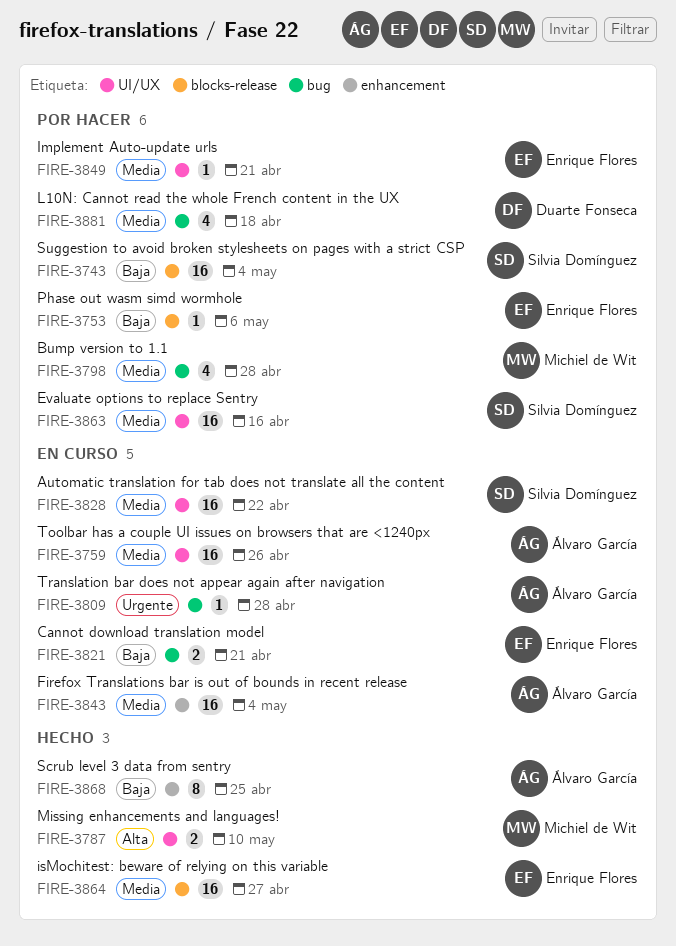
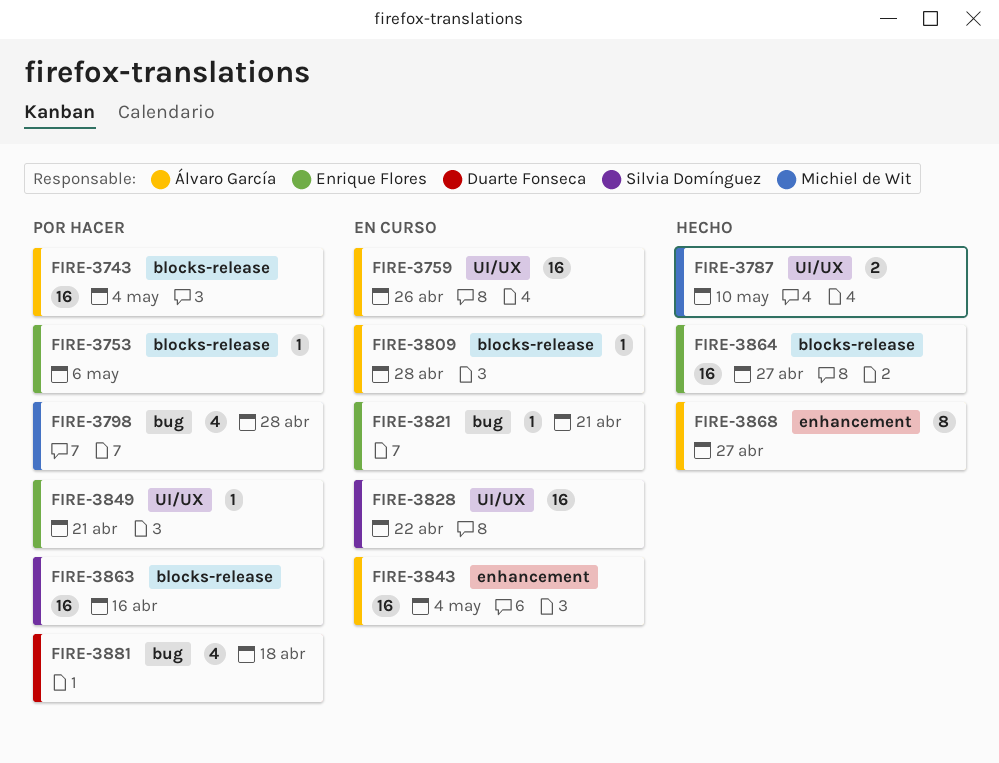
FIRE-3743, owner: Silvia Domínguez -> Álvaro García
FIRE-3809, label: bug -> blocks-release
FIRE-3821, estimate: 2 -> 1
FIRE-3863, label: UI/UX -> blocks-release
FIRE-3868, due: Apr 25 -> Apr 27

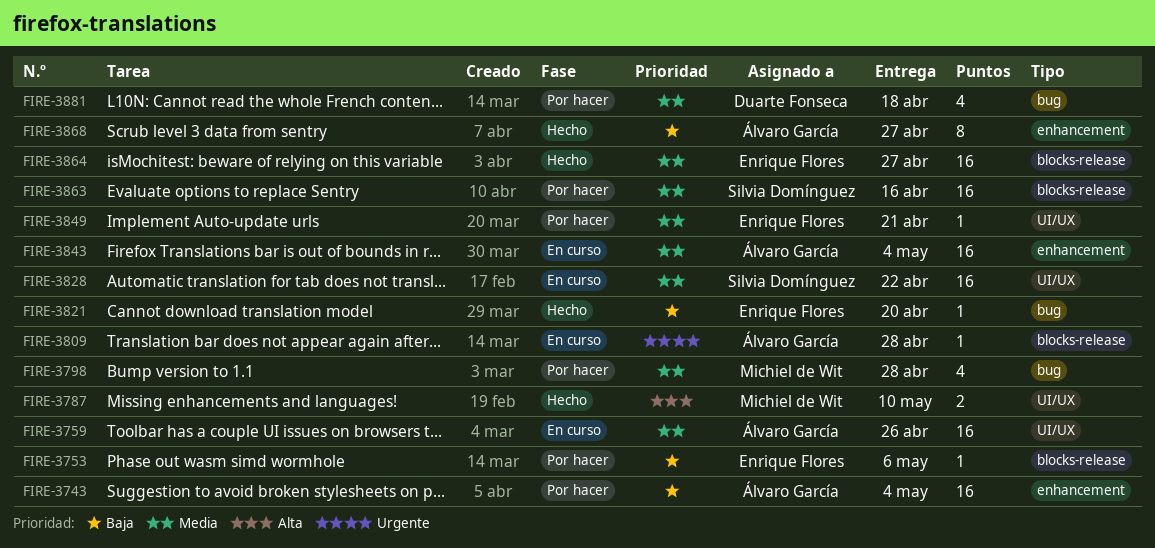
FIRE-3743, label: blocks-release -> enhancement
FIRE-3821, status: En curso -> Hecho
FIRE-3821, due: Apr 21 -> Apr 20

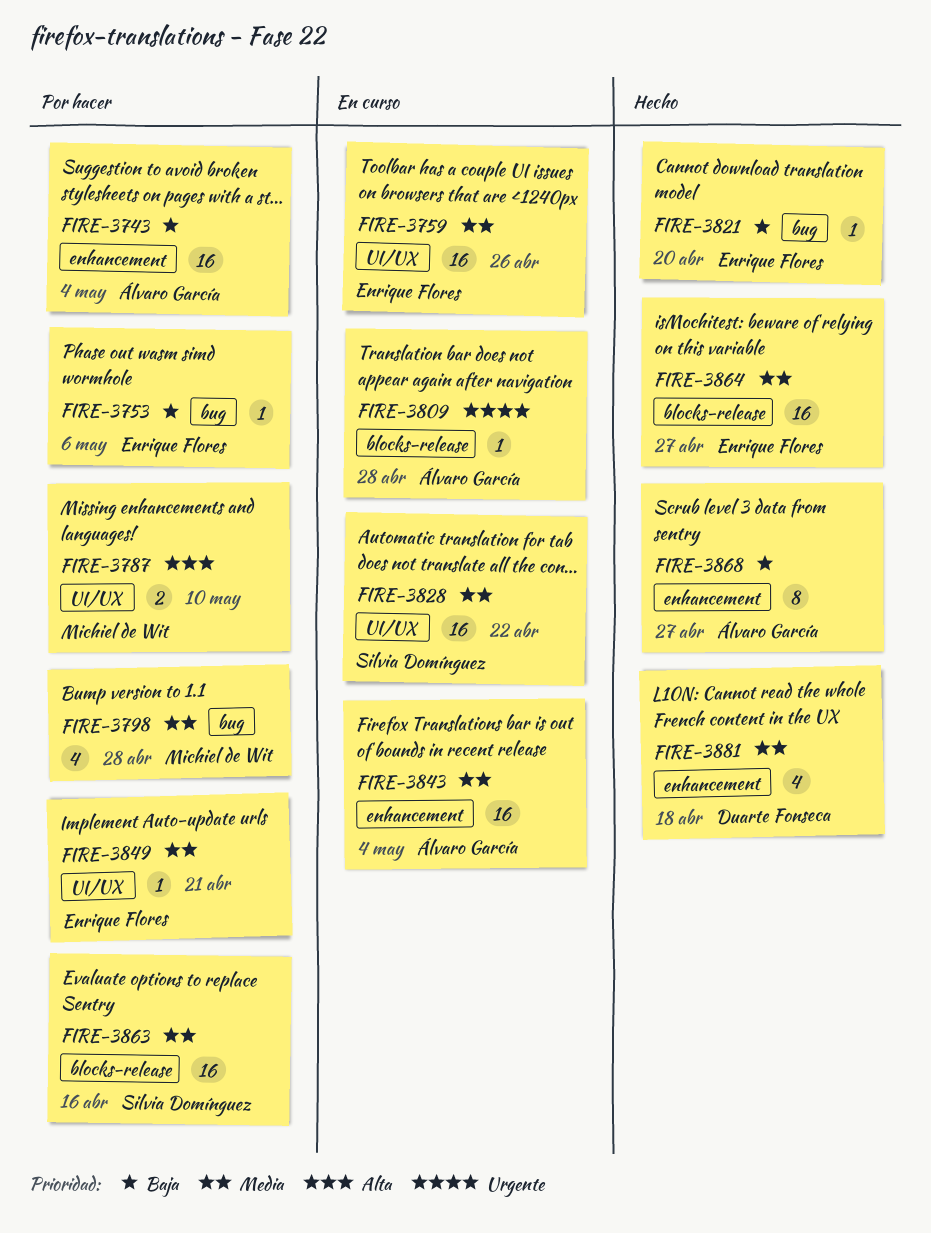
FIRE-3753, label: blocks-release -> bug
FIRE-3759, owner: Álvaro García -> Enrique Flores
FIRE-3787, status: Hecho -> Por hacer
FIRE-3881, status: Por hacer -> Hecho
FIRE-3881, label: bug -> enhancement

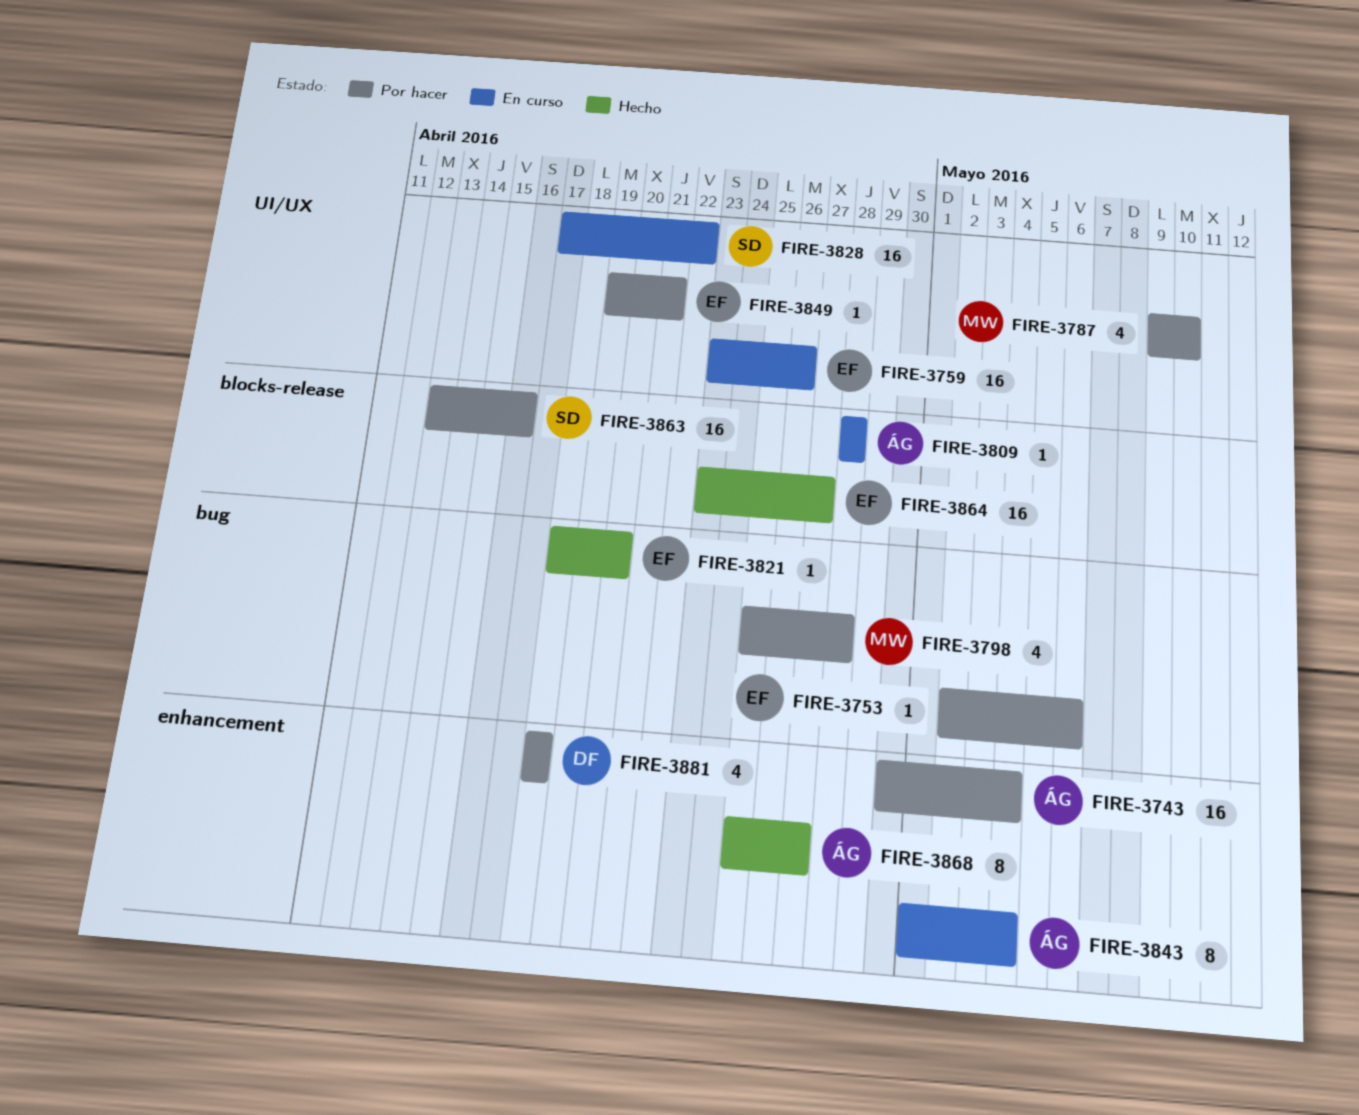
FIRE-3787, estimate: 2 -> 4
FIRE-3843, estimate: 16 -> 8
FIRE-3881, status: Hecho -> Por hacer

